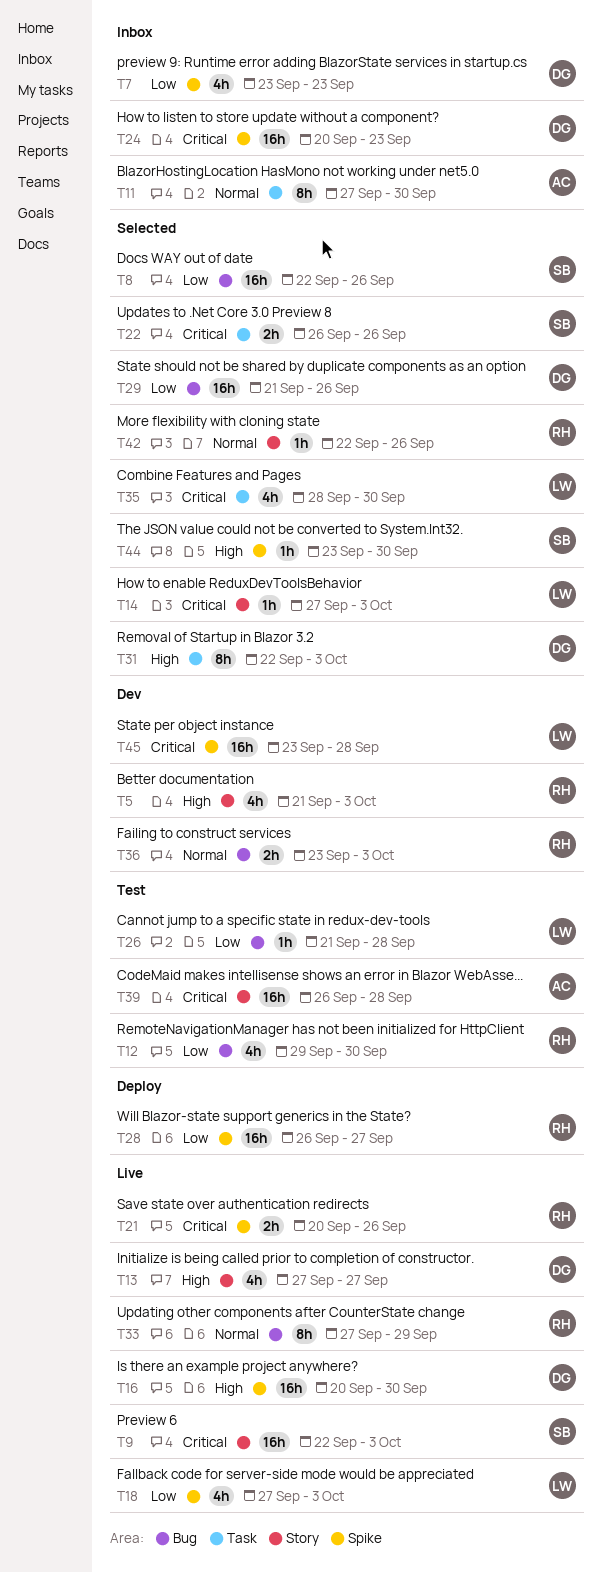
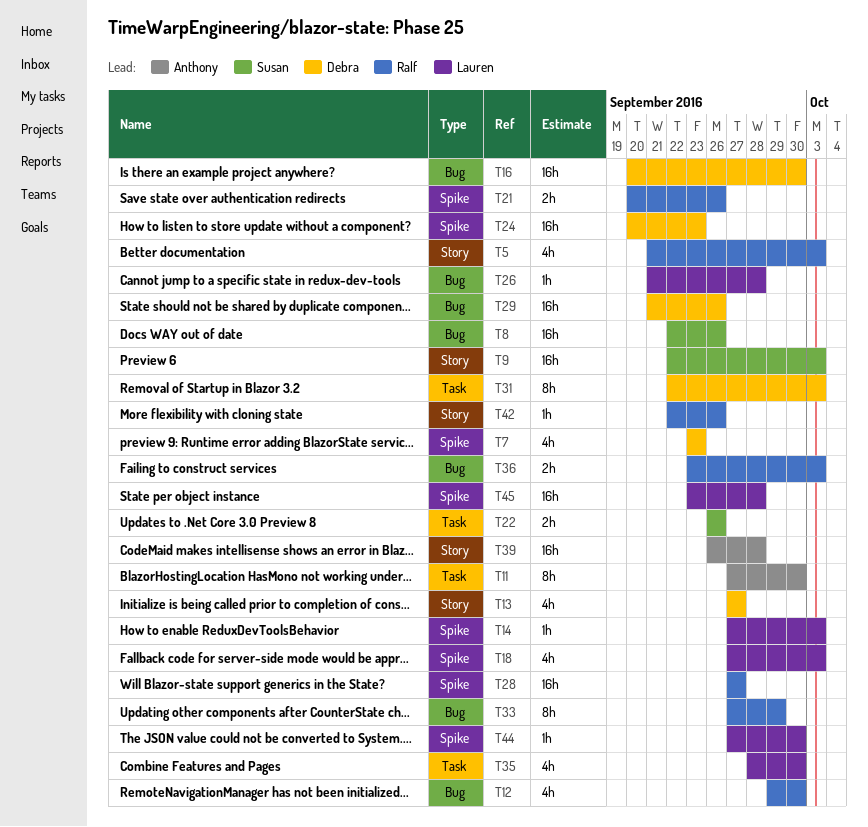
T14, label: Story -> Spike
T16, label: Spike -> Bug
T28, start: Sep 26 -> Sep 27
T44, owner: Susan -> Lauren
T44, start: Sep 23 -> Sep 27

